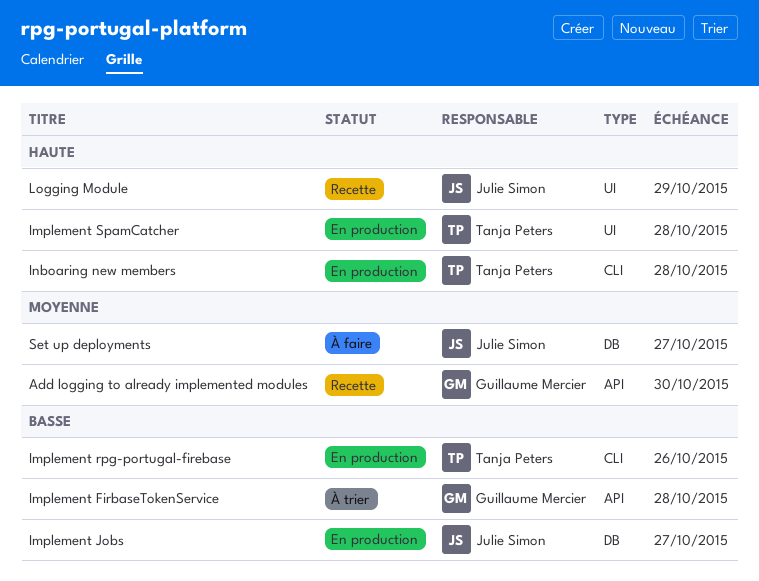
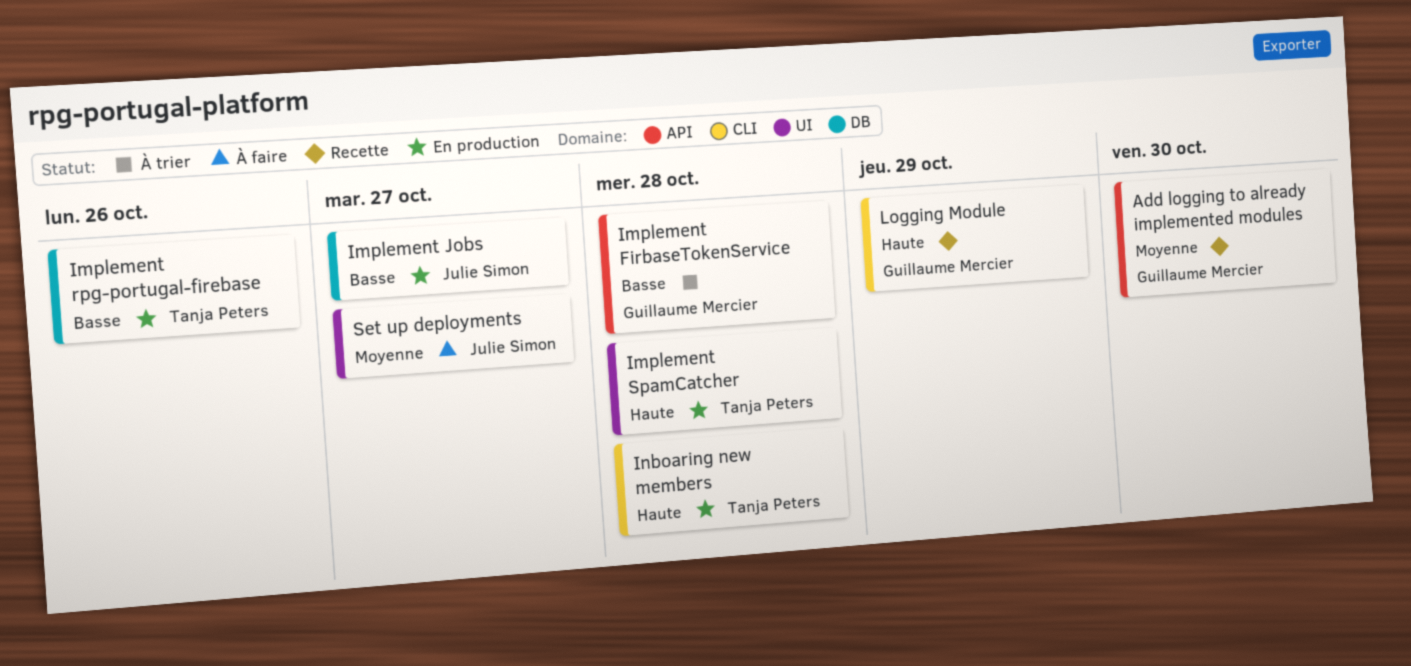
Implement rpg-portugal-firebase, label: CLI -> DB
Logging Module, owner: Julie Simon -> Guillaume Mercier
Logging Module, label: UI -> CLI
Set up deployments, label: DB -> UI

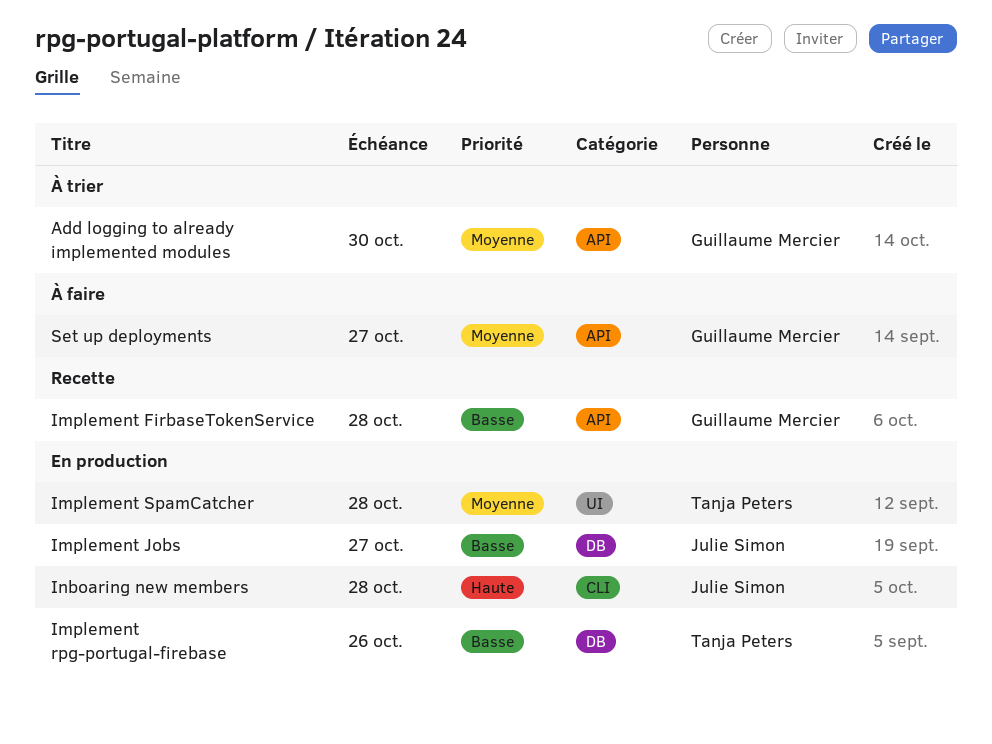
Add logging to already implemented modules, status: Recette -> À trier
Implement FirbaseTokenService, status: À trier -> Recette
Implement SpamCatcher, priority: Haute -> Moyenne
Inboaring new members, owner: Tanja Peters -> Julie Simon
Logging Module: present -> none
Set up deployments, owner: Julie Simon -> Guillaume Mercier
Set up deployments, label: UI -> API

